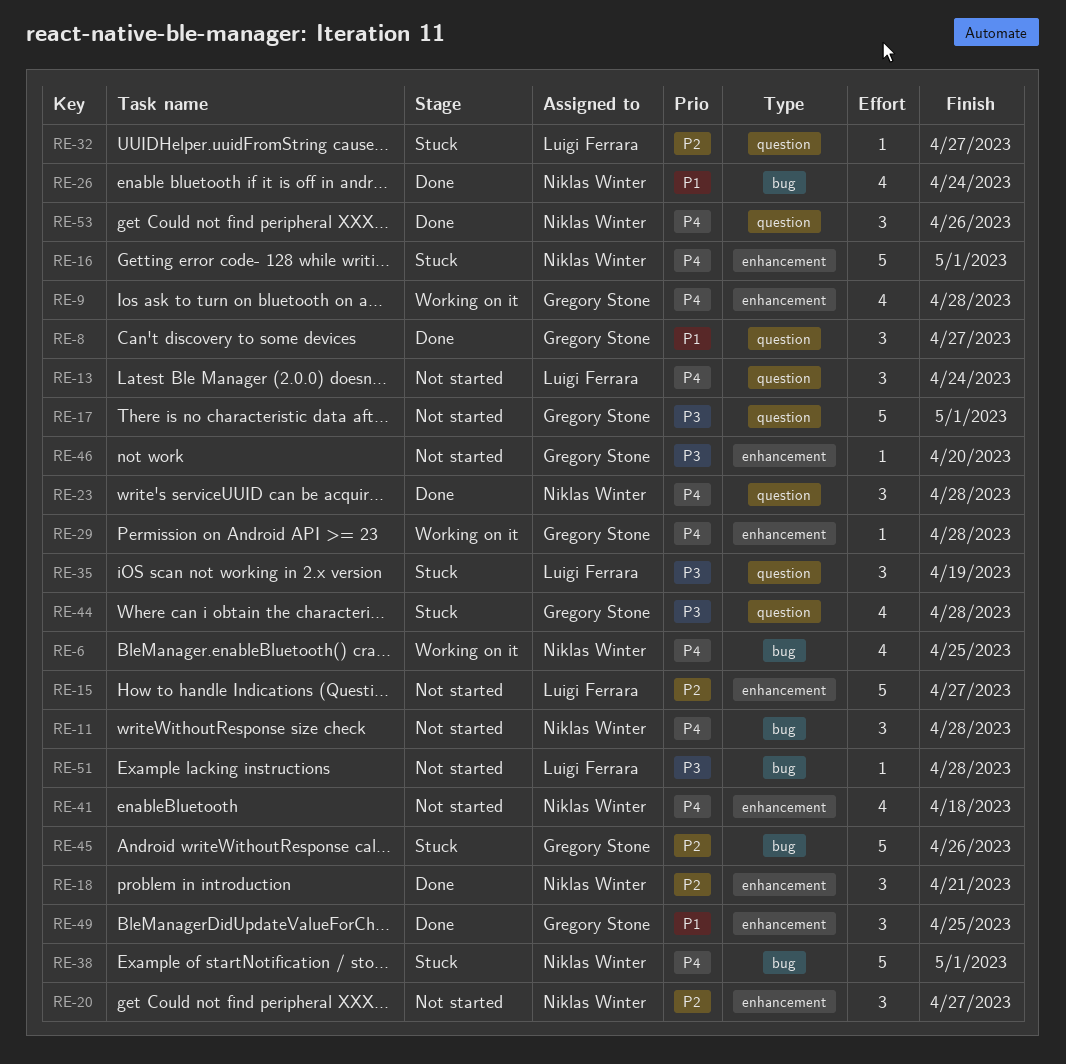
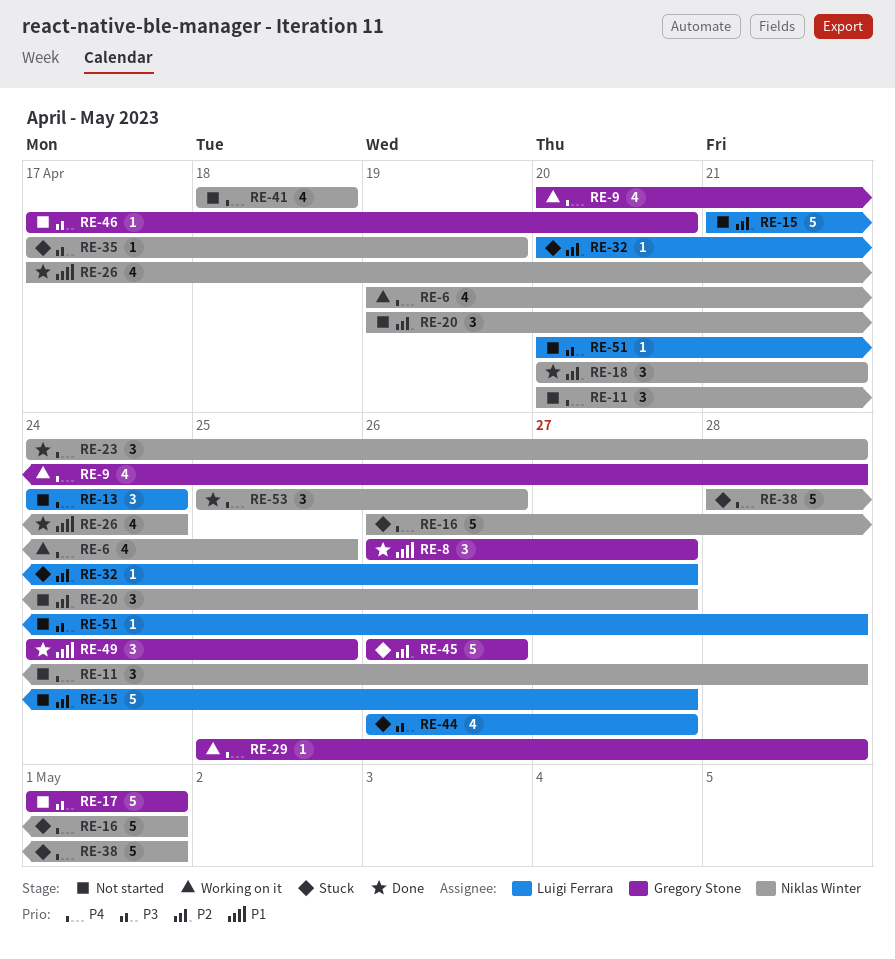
RE-35, owner: Luigi Ferrara -> Niklas Winter
RE-35, estimate: 3 -> 1
RE-44, owner: Gregory Stone -> Luigi Ferrara
RE-44, due: Apr 28 -> Apr 27

